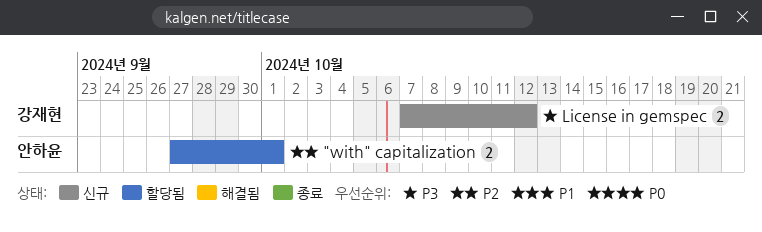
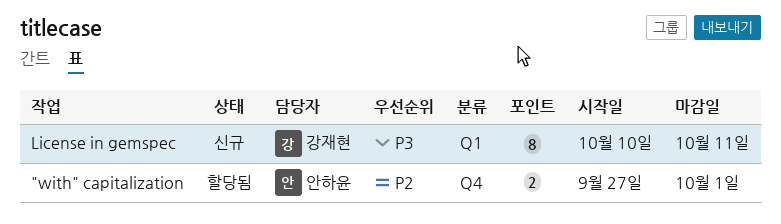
License in gemspec, estimate: 2 -> 8
License in gemspec, start: Oct 7 -> Oct 10
License in gemspec, due: Oct 12 -> Oct 11

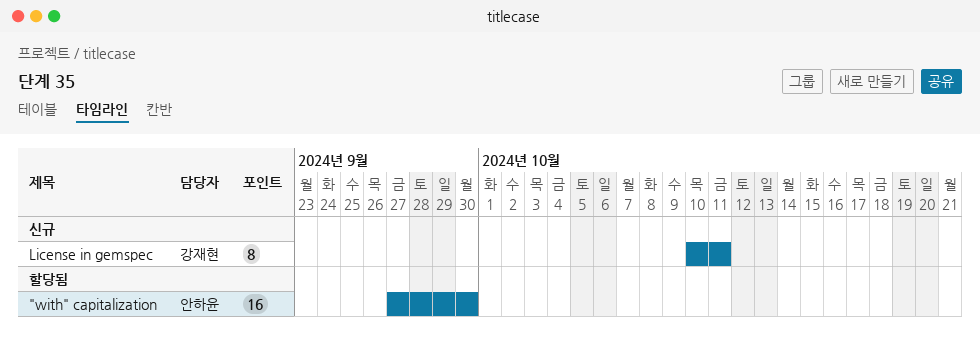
"with" capitalization, estimate: 2 -> 16
"with" capitalization, due: Oct 1 -> Sep 30

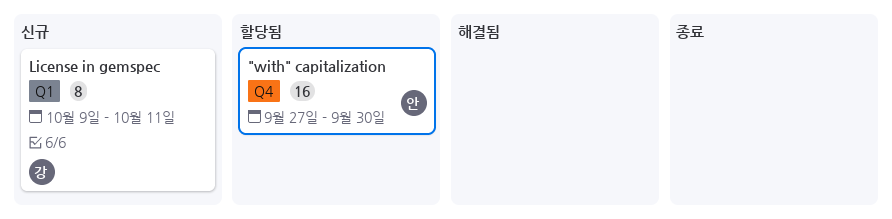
License in gemspec, start: Oct 10 -> Oct 9

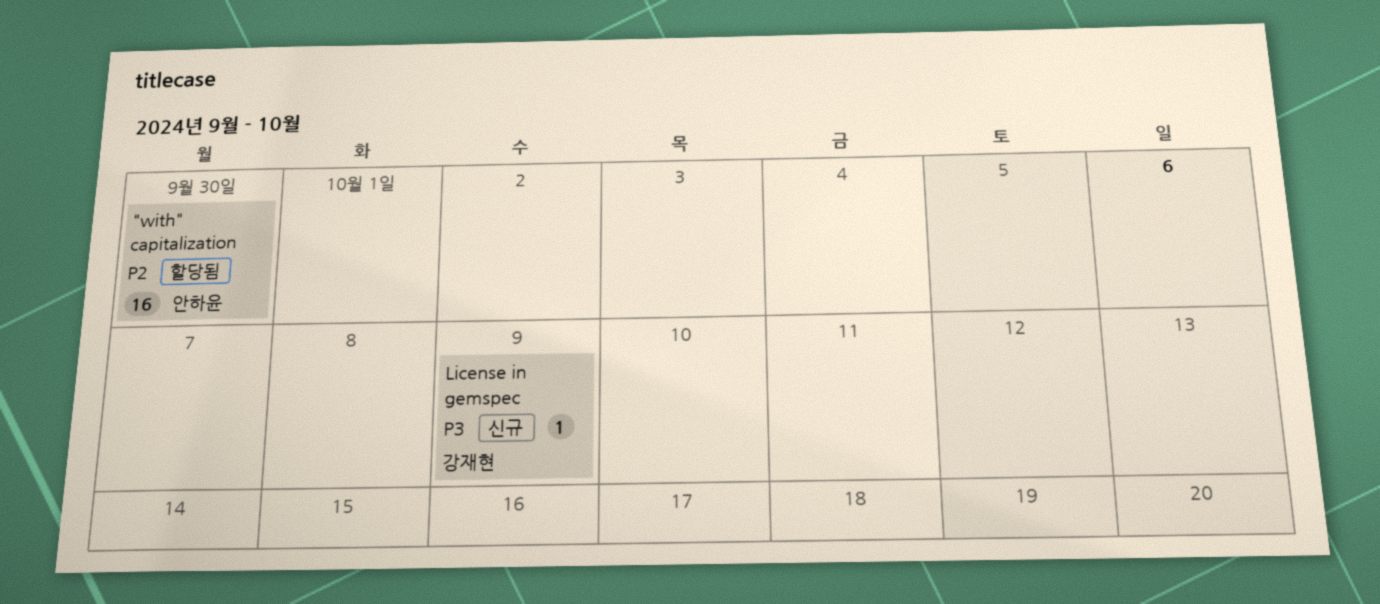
License in gemspec, estimate: 8 -> 1
License in gemspec, due: Oct 11 -> Oct 9

